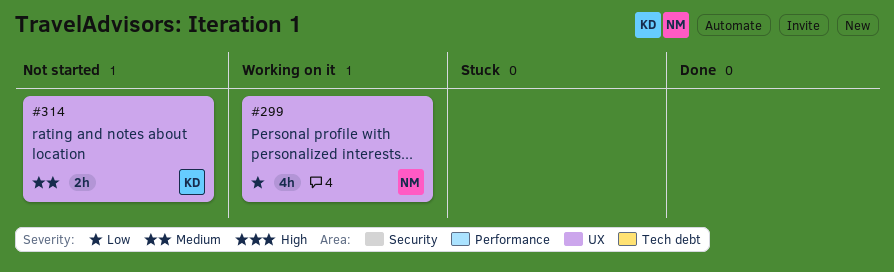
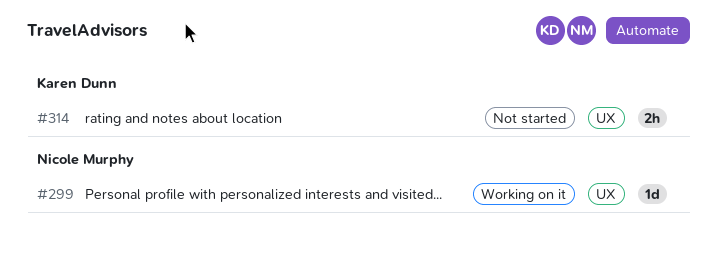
#299, estimate: 4h -> 1d

